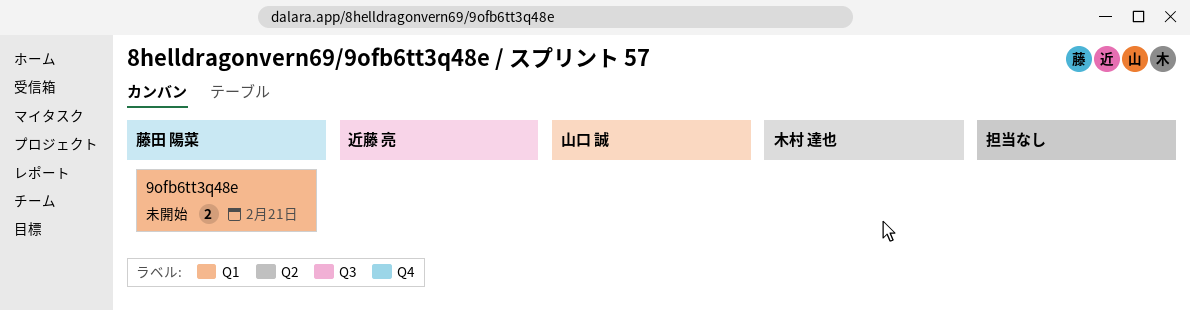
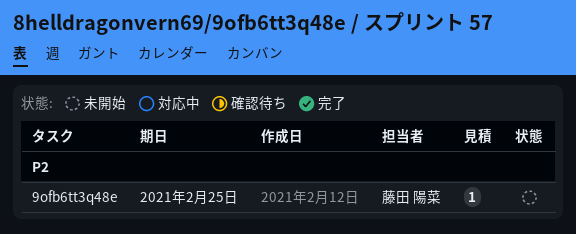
9ofb6tt3q48e, estimate: 2 -> 1
9ofb6tt3q48e, due: Feb 21 -> Feb 25

